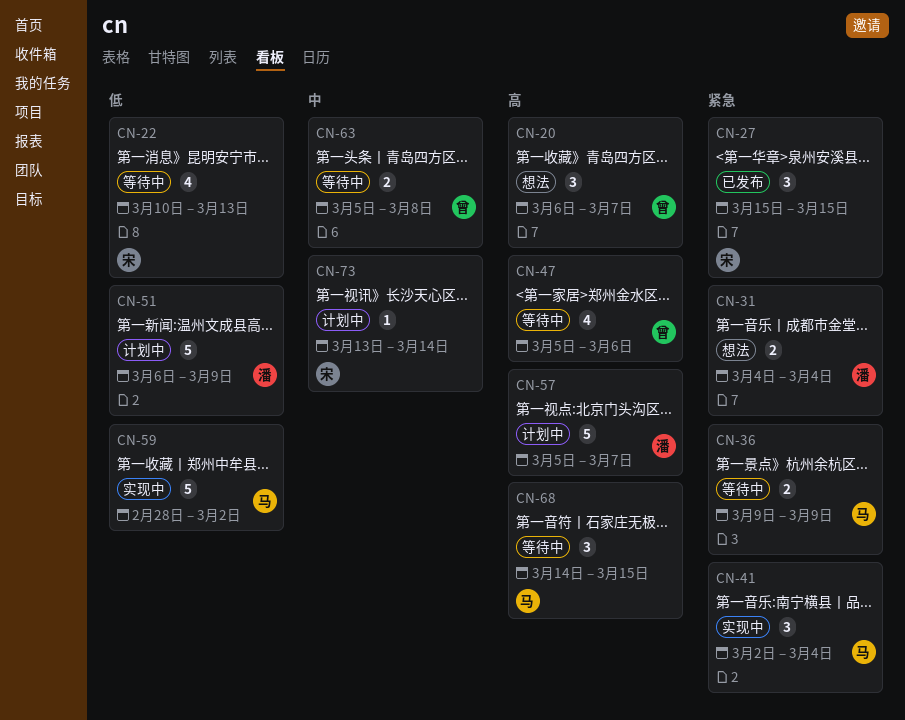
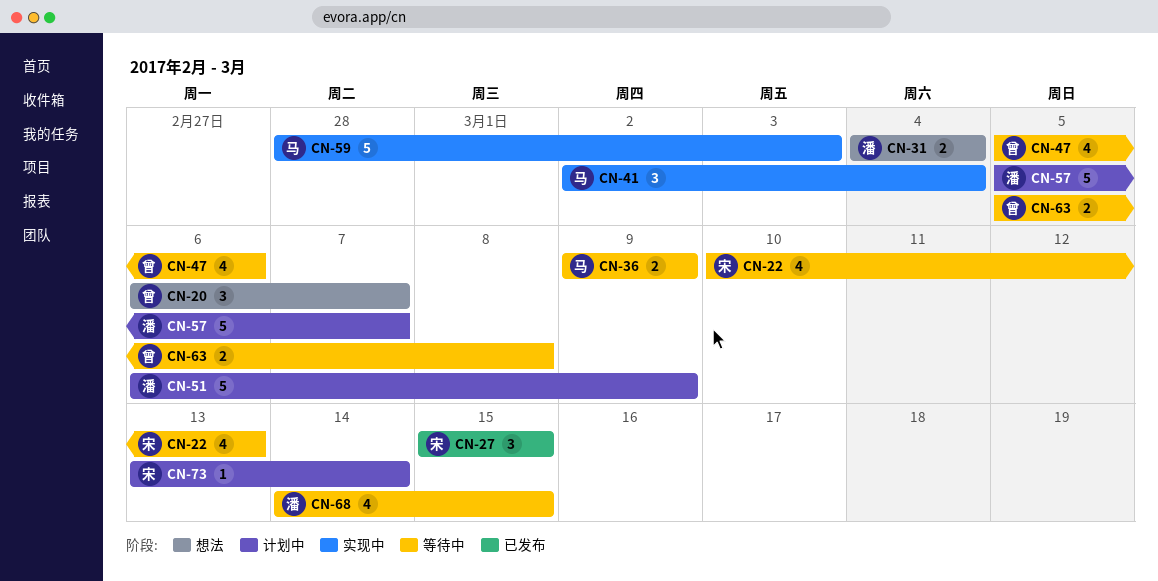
CN-59, due: Mar 2 -> Mar 3
CN-68, owner: 马 -> 潘
CN-68, estimate: 3 -> 4

